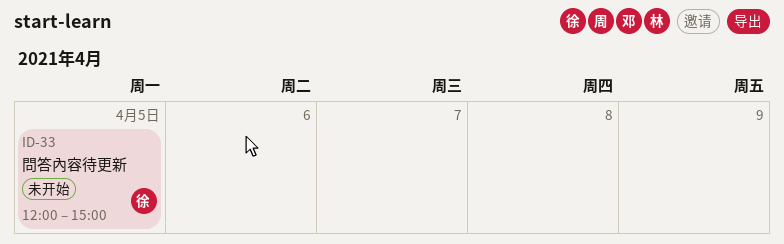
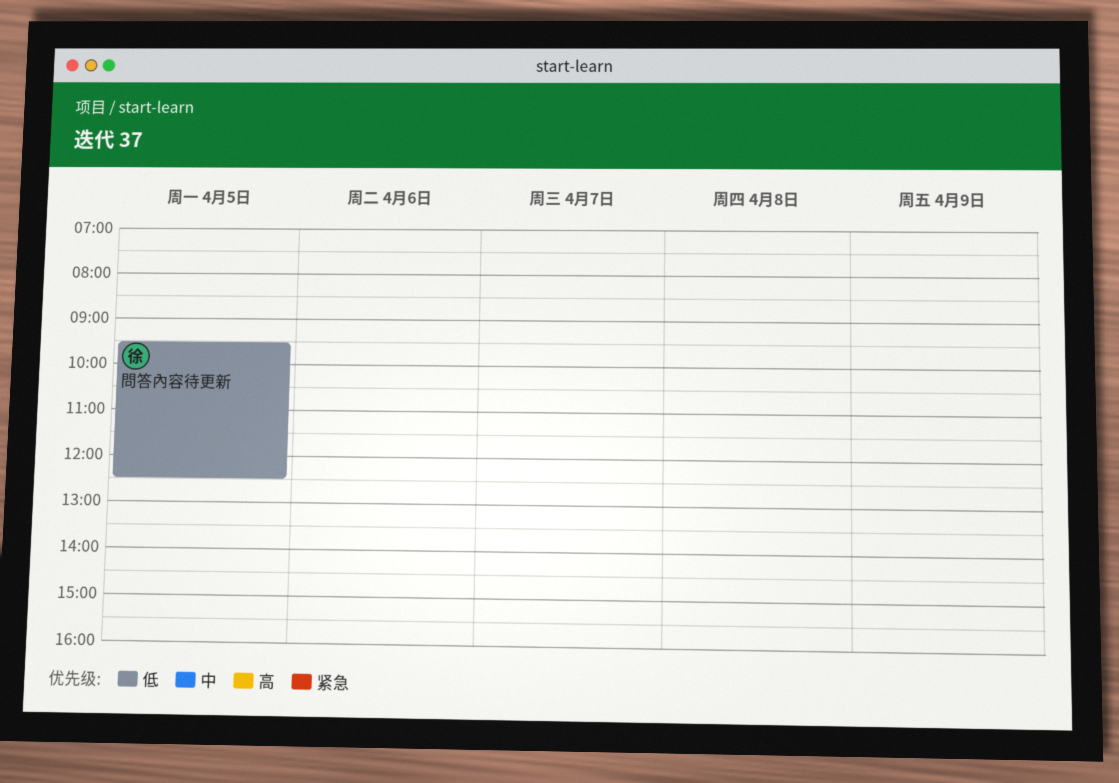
問答內容待更新, begins: 12:00 -> 09:30
問答內容待更新, ends: 15:00 -> 12:30

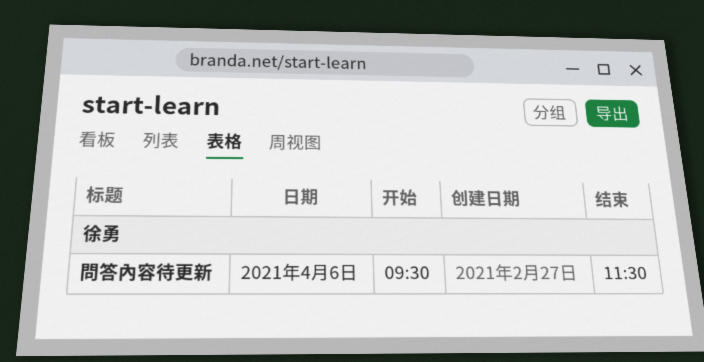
問答內容待更新, day: Apr 5 -> Apr 6
問答內容待更新, ends: 12:30 -> 11:30

